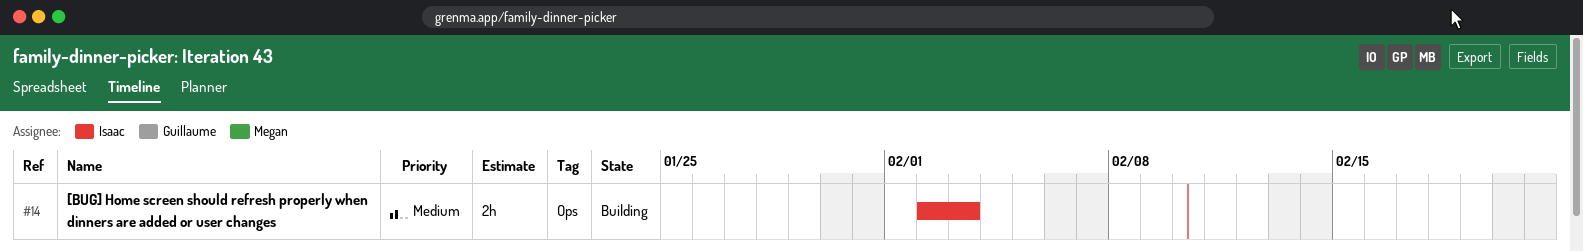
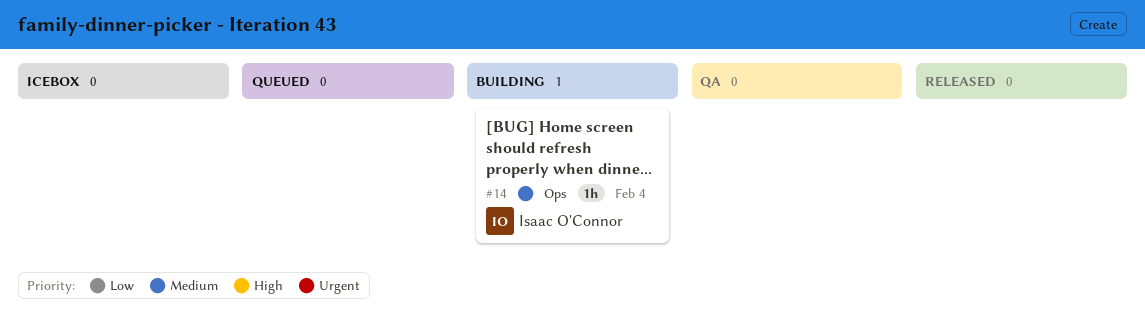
#14, estimate: 2h -> 1h
#14, due: Feb 3 -> Feb 4

